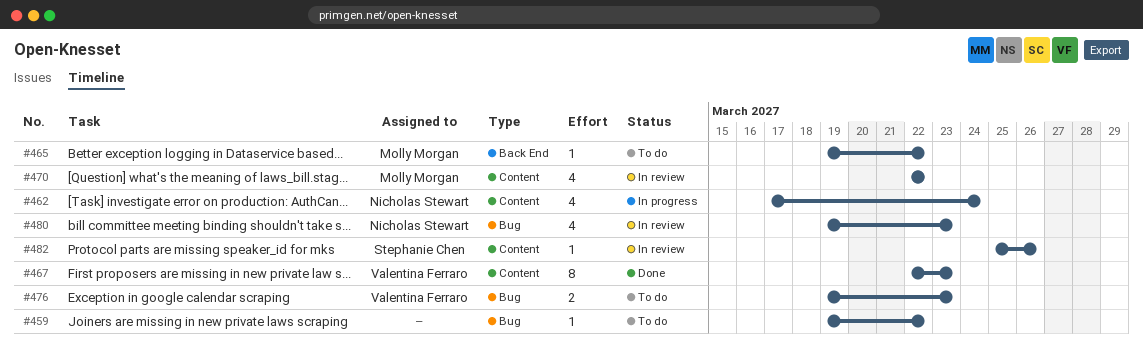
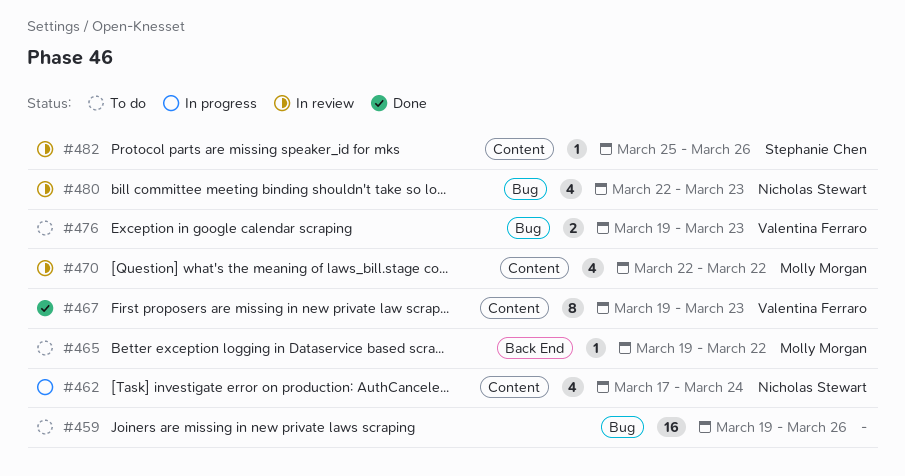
#459, estimate: 1 -> 16
#459, due: Mar 22 -> Mar 26
#467, start: Mar 22 -> Mar 19
#480, start: Mar 19 -> Mar 22

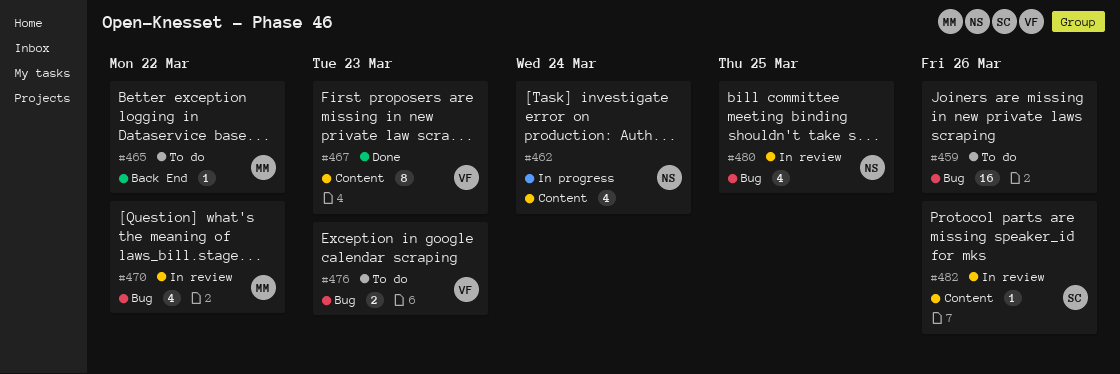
#470, label: Content -> Bug
#480, due: Mar 23 -> Mar 25

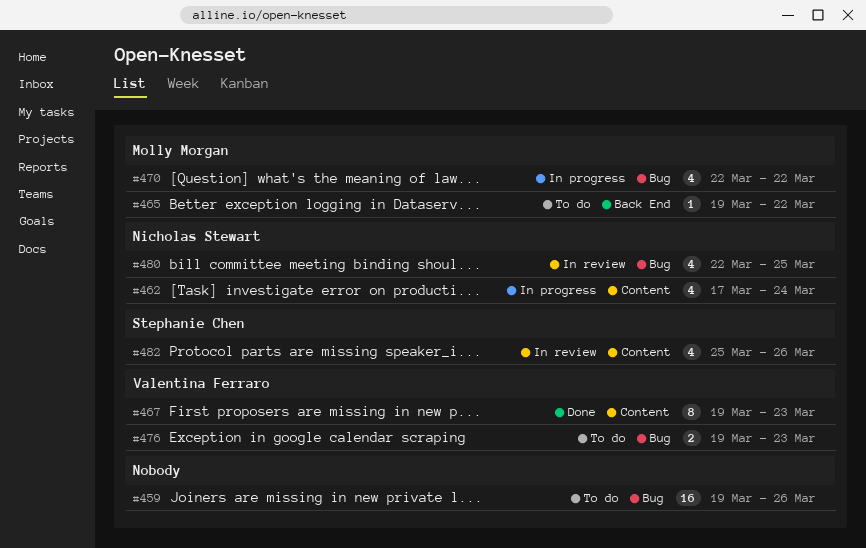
#470, status: In review -> In progress
#482, estimate: 1 -> 4

